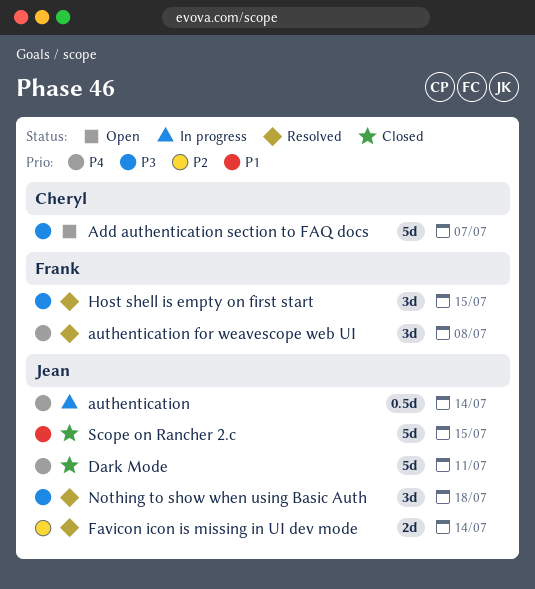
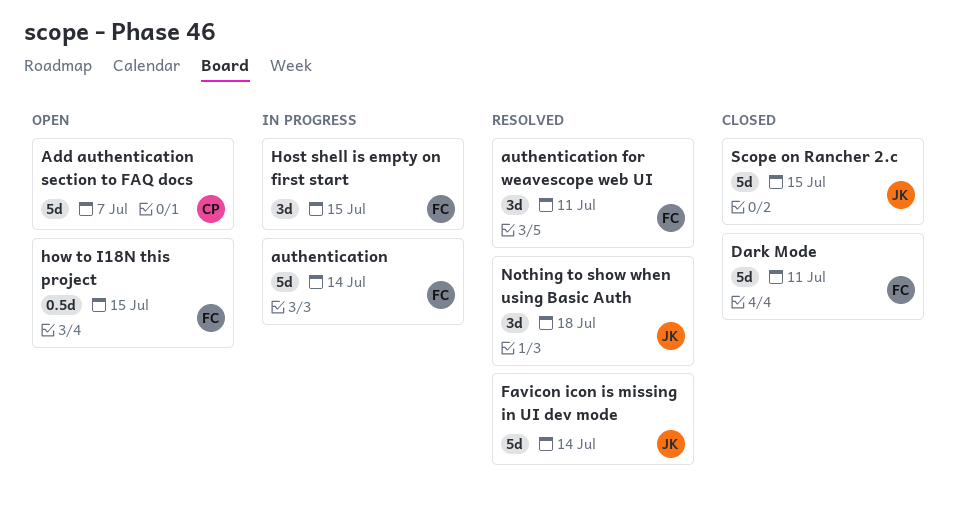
authentication, owner: Jean -> Frank
authentication, estimate: 0.5d -> 5d
authentication for weavescope web UI, due: Jul 8 -> Jul 11
Dark Mode, owner: Jean -> Frank
Favicon icon is missing in UI dev mode, estimate: 2d -> 5d
Host shell is empty on first start, status: Resolved -> In progress
how to I18N this project: none -> present

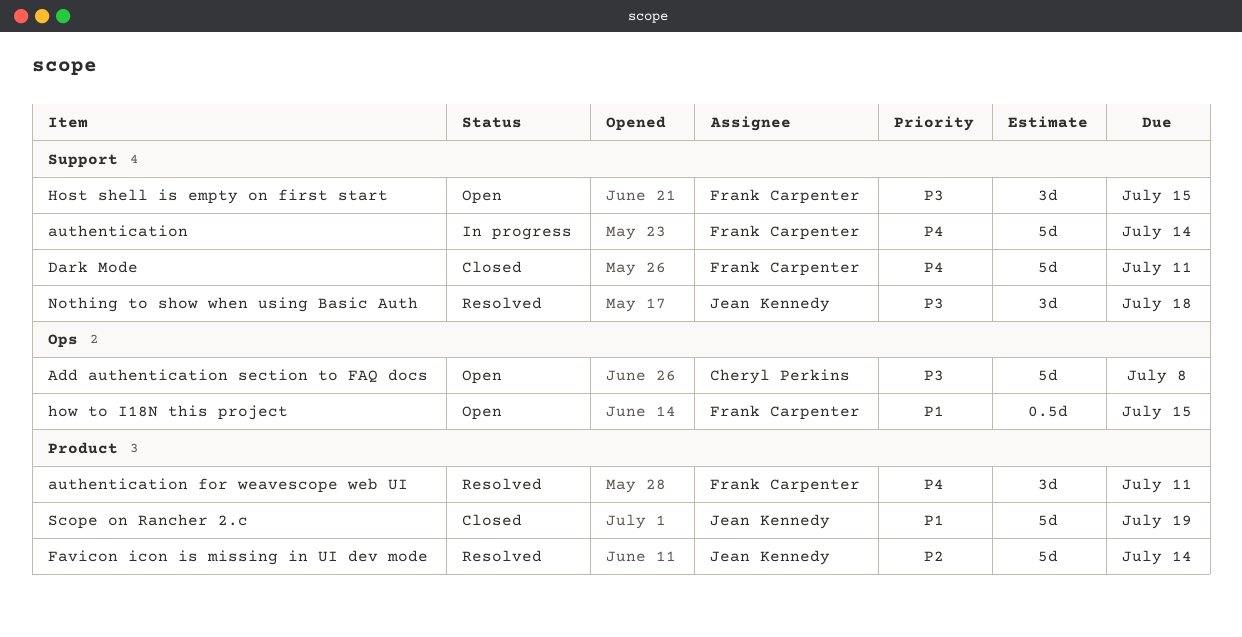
Add authentication section to FAQ docs, due: Jul 7 -> Jul 8
Host shell is empty on first start, status: In progress -> Open
Scope on Rancher 2.c, due: Jul 15 -> Jul 19

